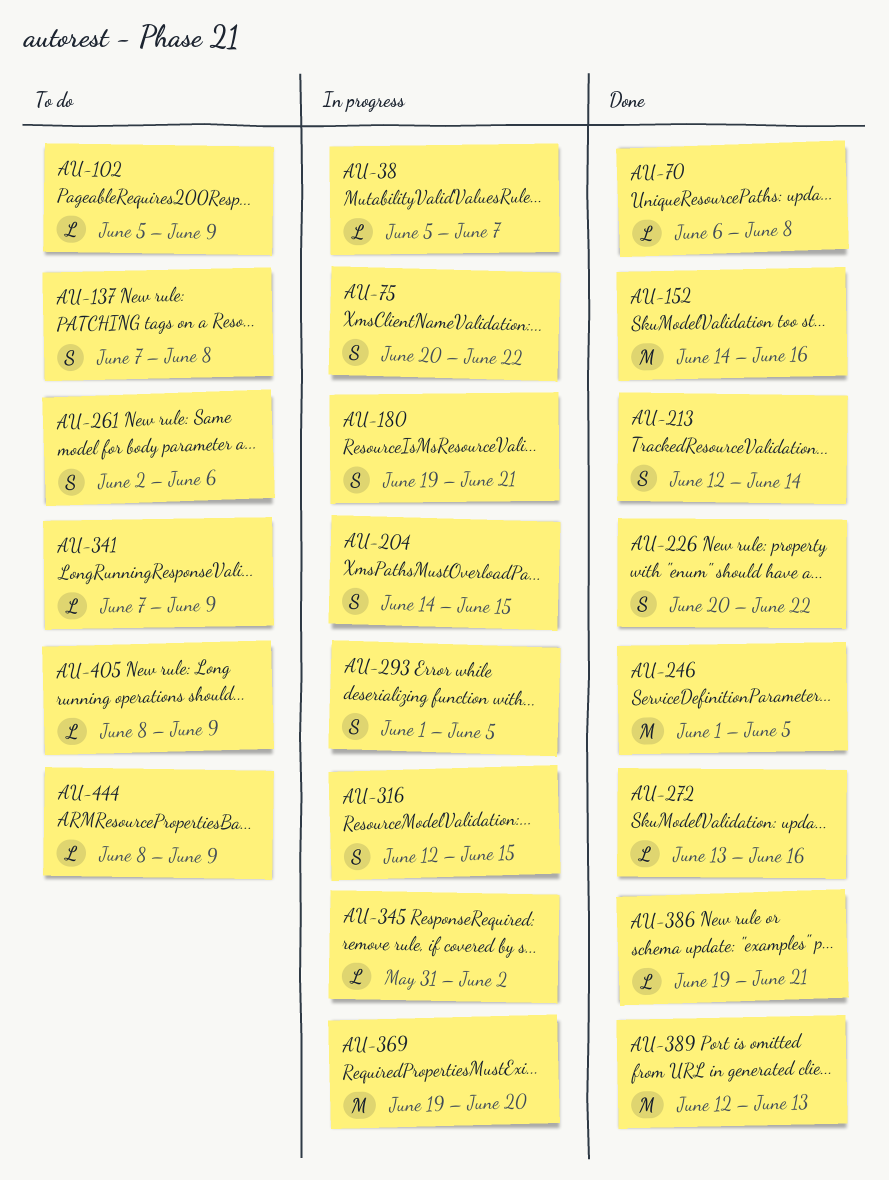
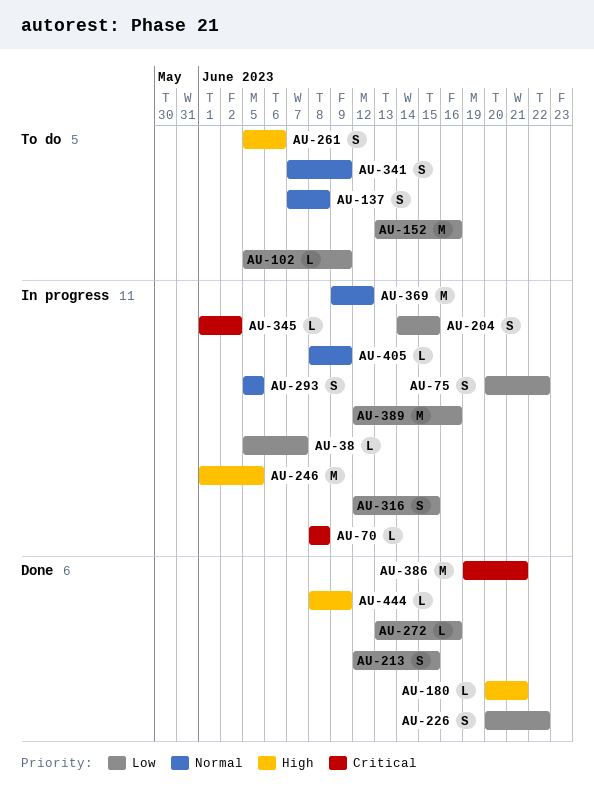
AU-70, status: Done -> In progress
AU-70, start: Jun 6 -> Jun 8
AU-152, status: Done -> To do
AU-152, start: Jun 14 -> Jun 13
AU-180, status: In progress -> Done
AU-180, estimate: S -> L
AU-180, start: Jun 19 -> Jun 20
AU-213, due: Jun 14 -> Jun 15
AU-246, status: Done -> In progress
AU-261, start: Jun 2 -> Jun 5
AU-293, start: Jun 1 -> Jun 5
AU-341, estimate: L -> S
AU-345, start: May 31 -> Jun 1
AU-369, start: Jun 19 -> Jun 9
AU-369, due: Jun 20 -> Jun 12
AU-386, estimate: L -> M
AU-389, status: Done -> In progress
AU-389, due: Jun 13 -> Jun 16
AU-405, status: To do -> In progress
AU-444, status: To do -> Done

